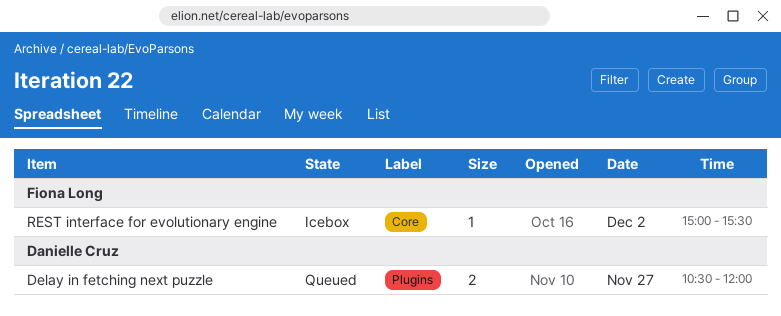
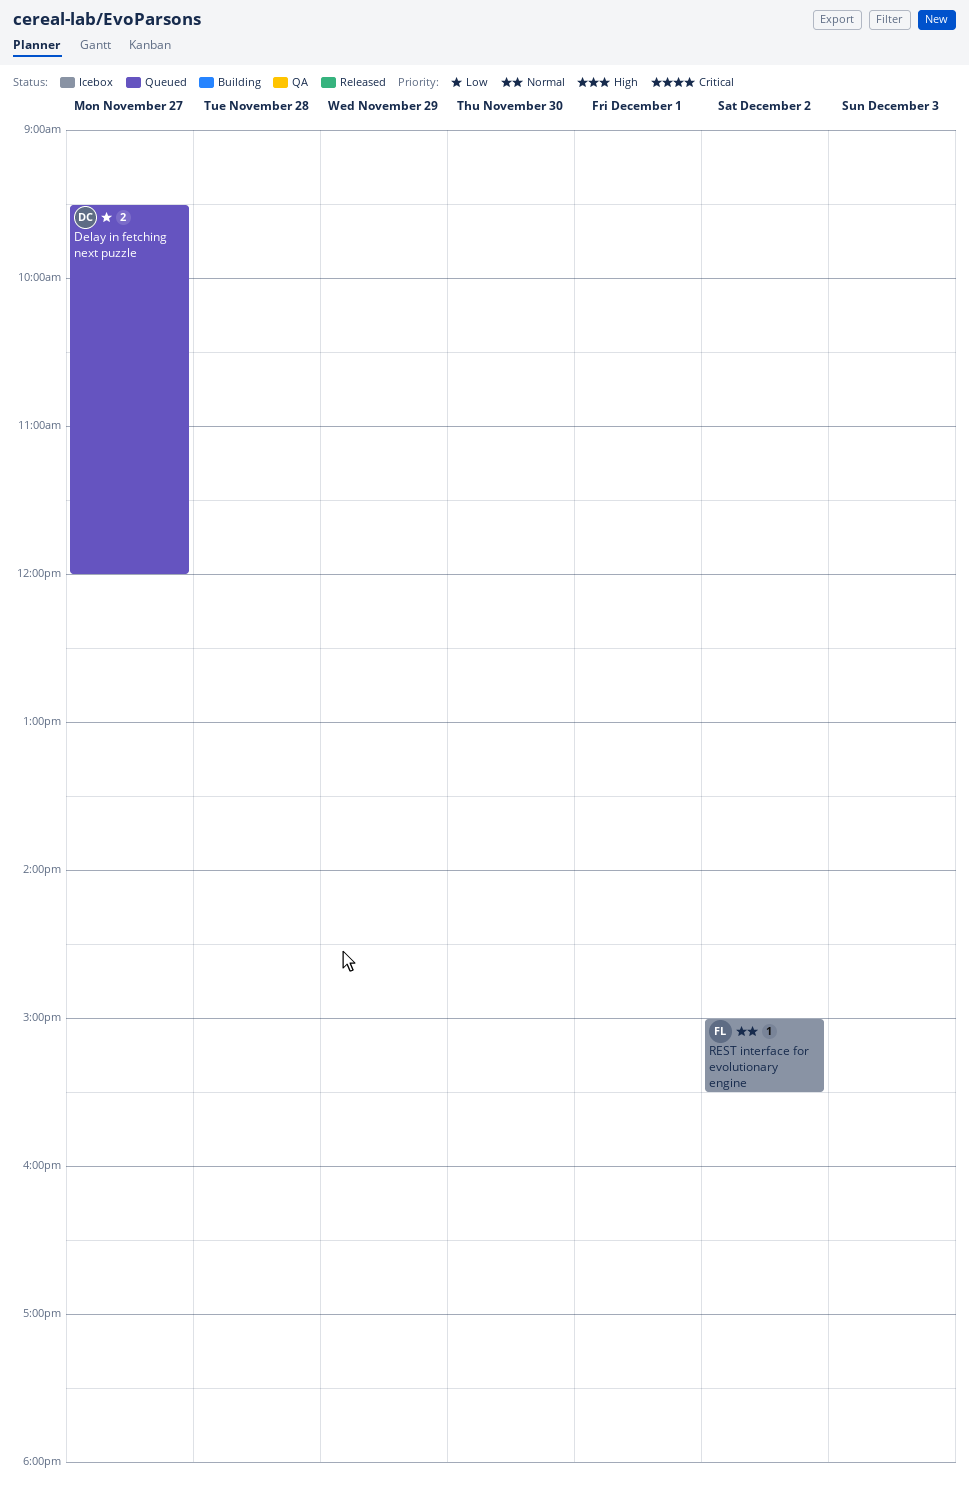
Delay in fetching next puzzle, begins: 10:30 -> 09:30

